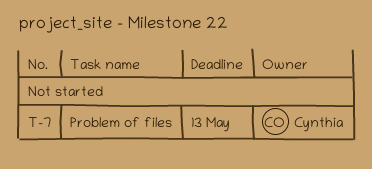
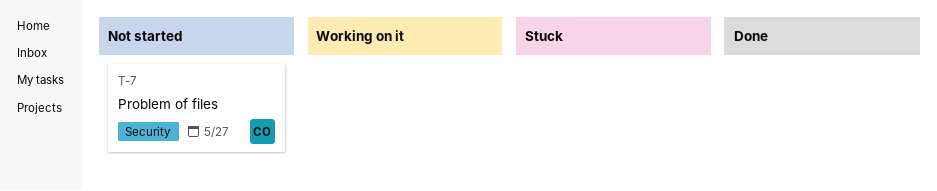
T-7, due: May 13 -> May 27

